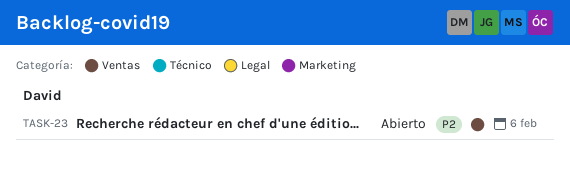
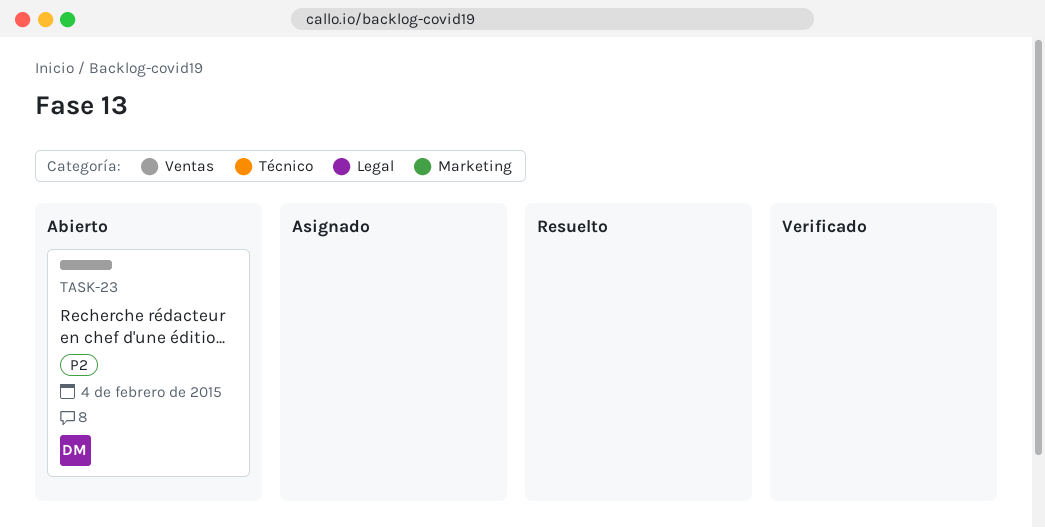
TASK-23, due: Feb 6 -> Feb 4

